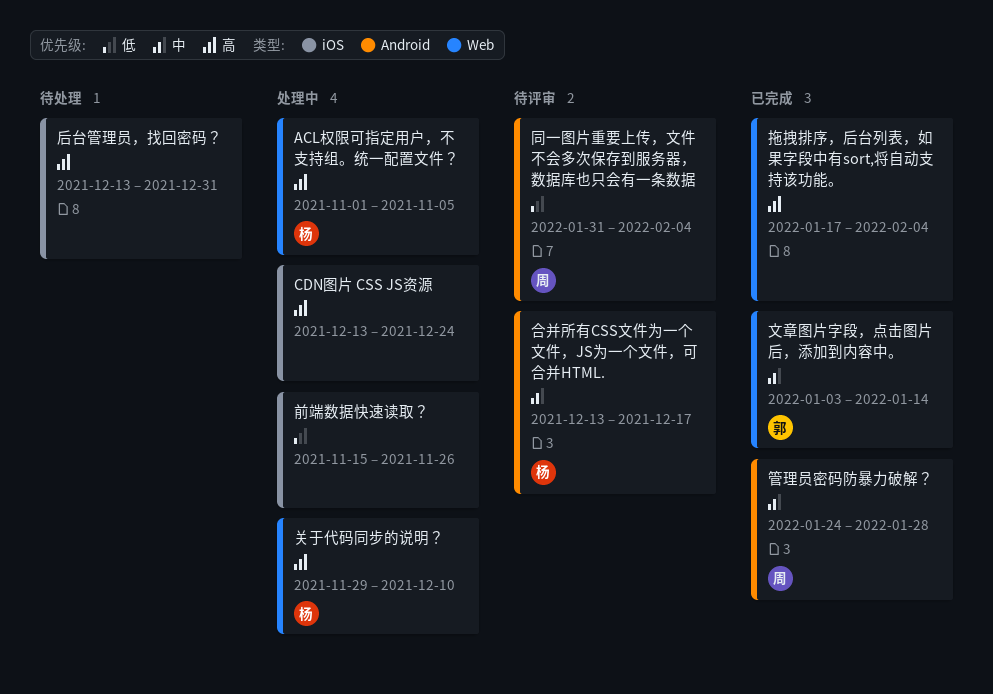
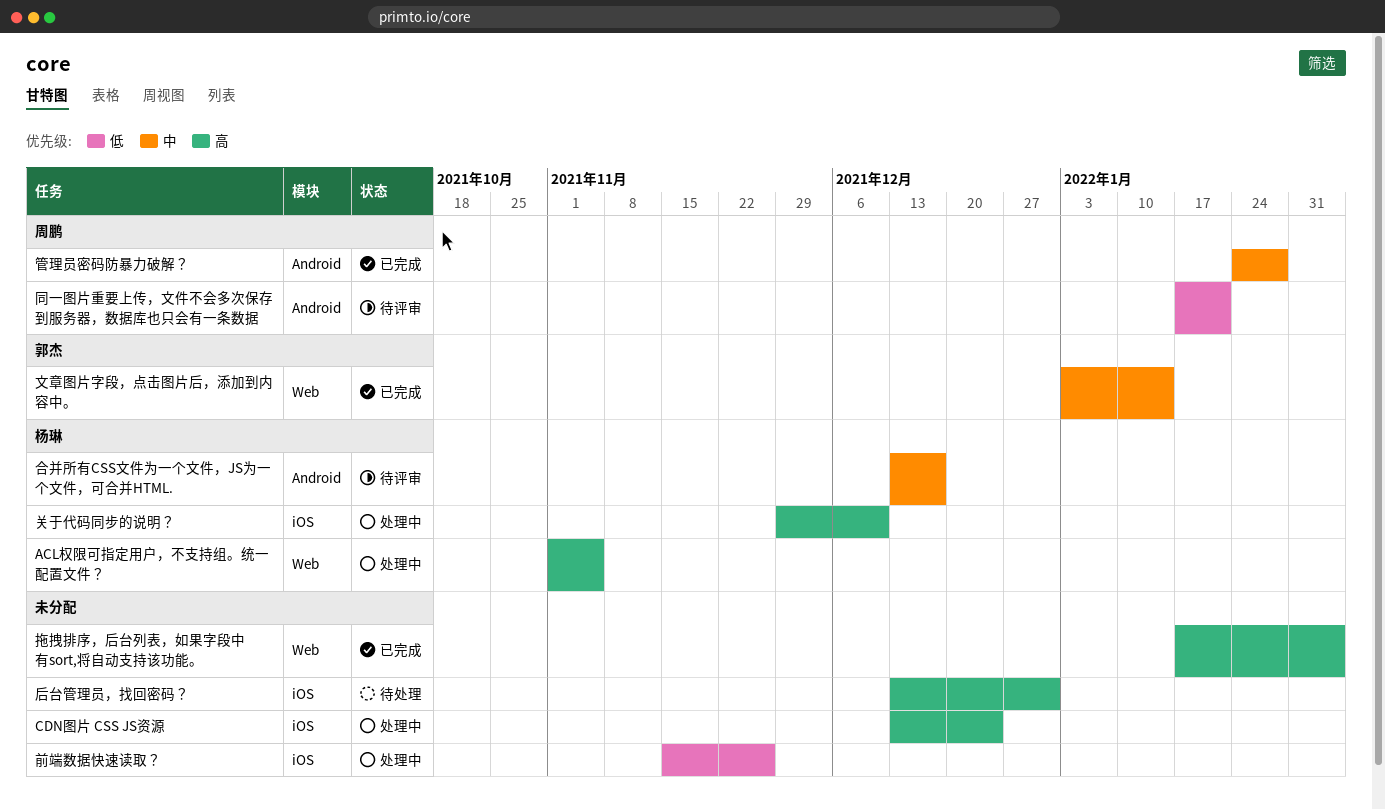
关于代码同步的说明？, label: Web -> iOS
同一图片重要上传，文件不会多次保存到服务器，数据库也只会有一条数据, start: Jan 31 -> Jan 17
同一图片重要上传，文件不会多次保存到服务器，数据库也只会有一条数据, due: Feb 4 -> Jan 21

